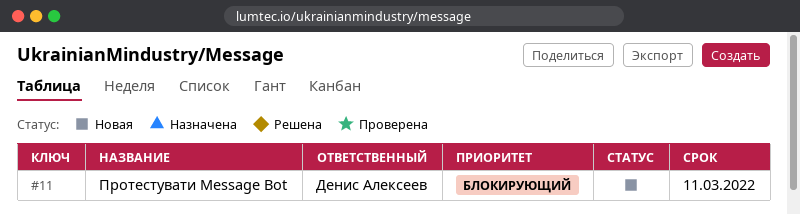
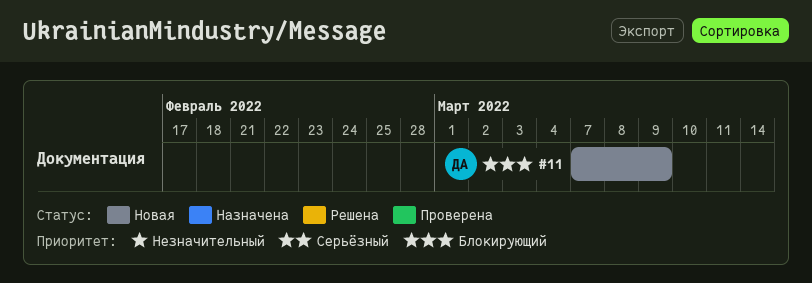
#11, due: Mar 11 -> Mar 9

